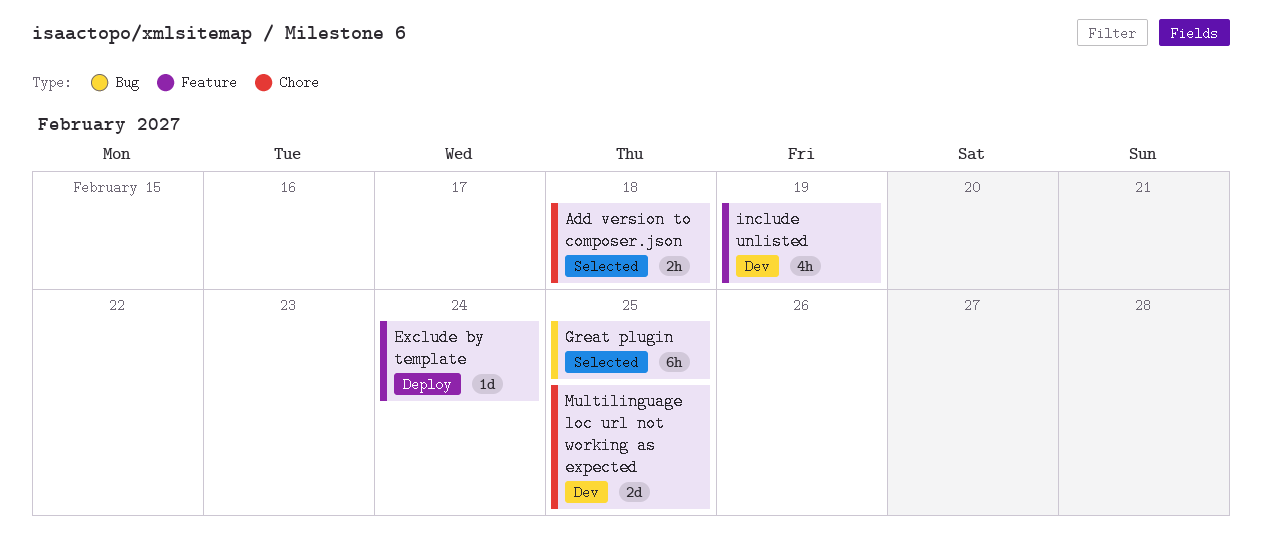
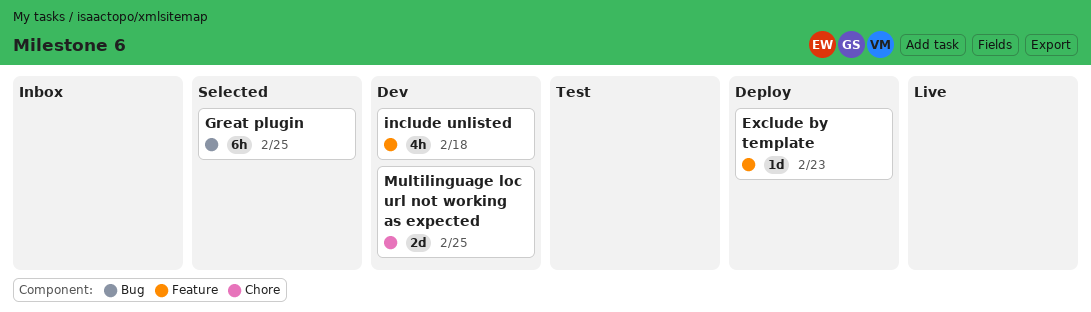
Add version to composer.json: present -> none
Exclude by template, due: Feb 24 -> Feb 23
include unlisted, due: Feb 19 -> Feb 18

